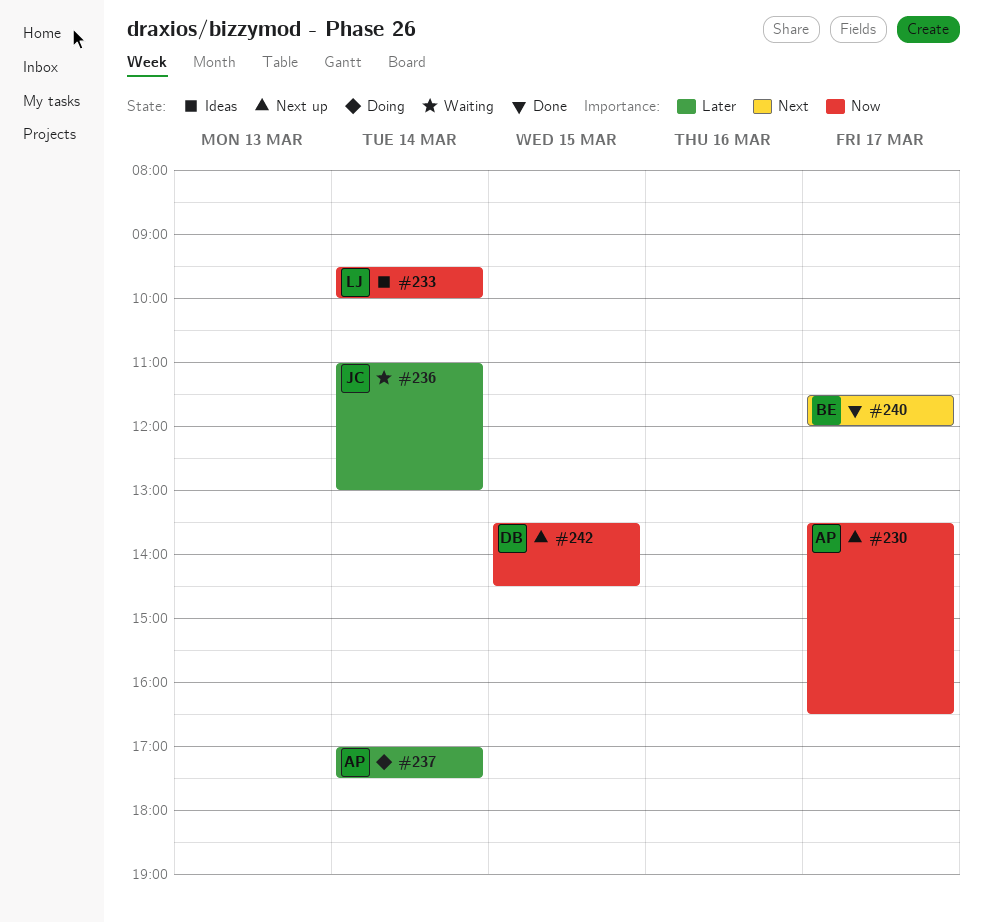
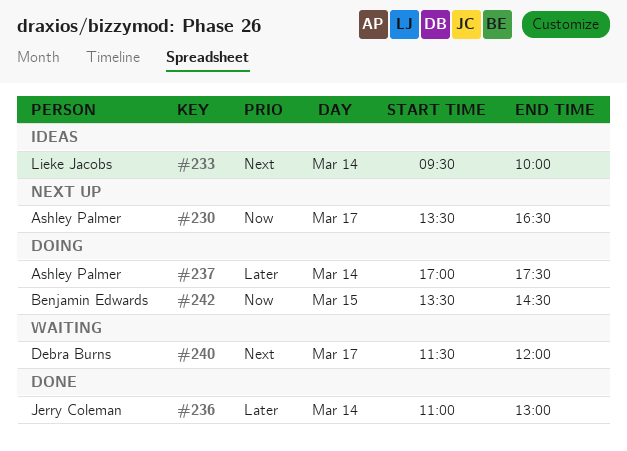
#233, priority: Now -> Next
#236, status: Waiting -> Done
#240, status: Done -> Waiting
#240, owner: Benjamin Edwards -> Debra Burns
#242, status: Next up -> Doing
#242, owner: Debra Burns -> Benjamin Edwards

